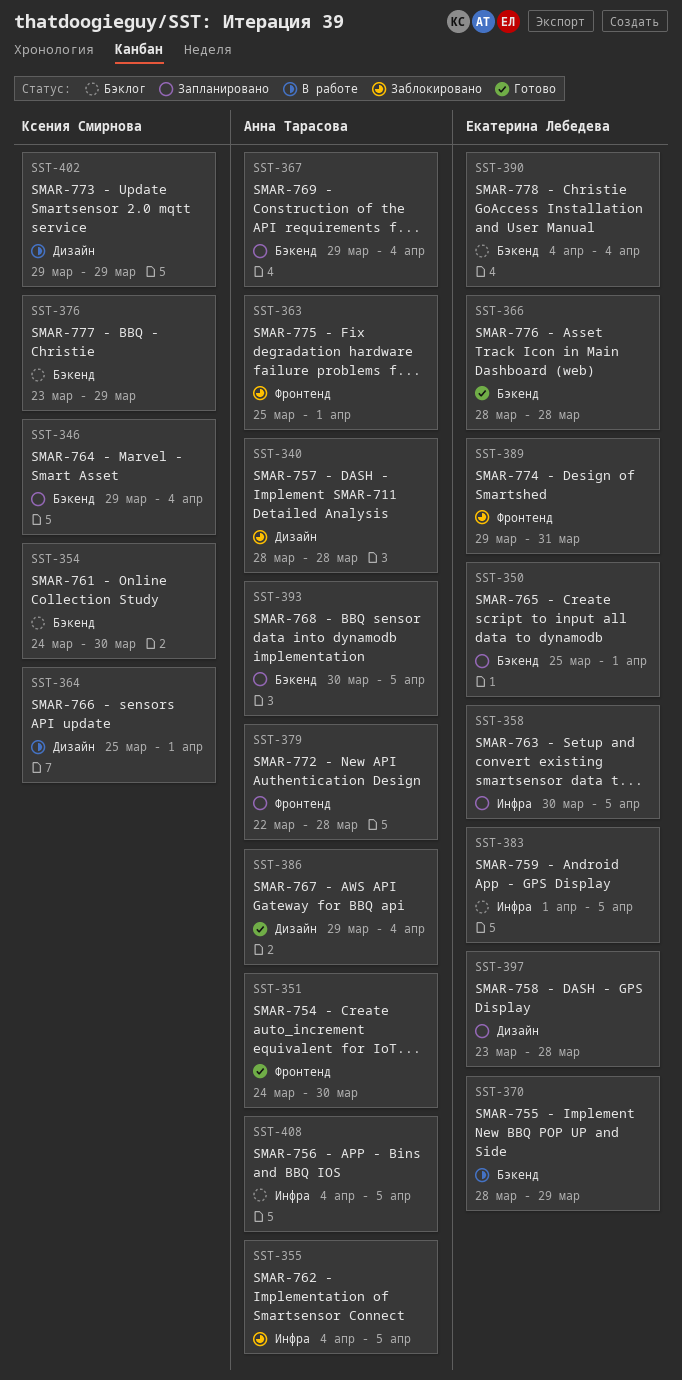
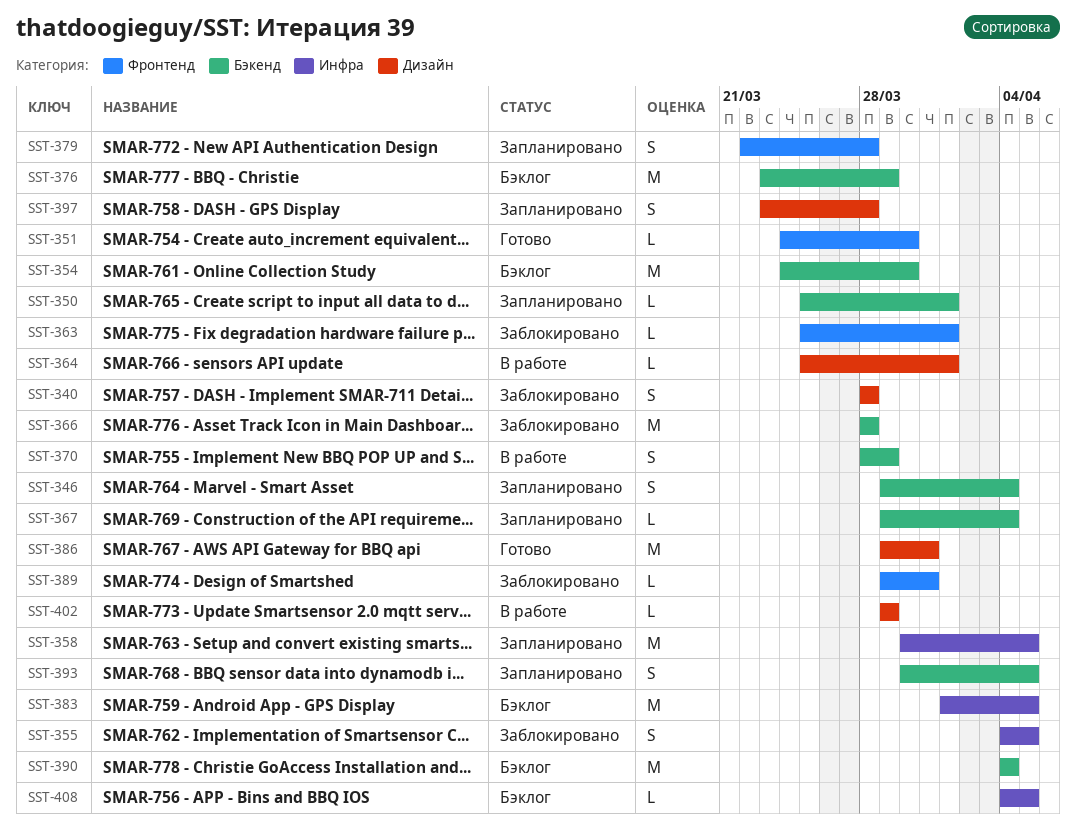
SST-366, status: Готово -> Заблокировано
SST-386, due: Apr 4 -> Mar 31

